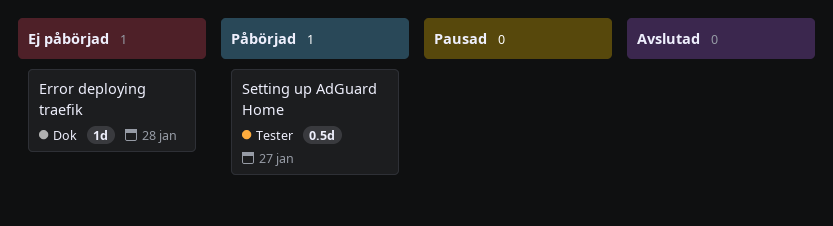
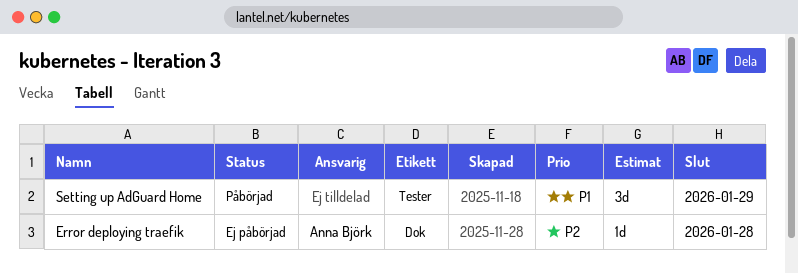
Setting up AdGuard Home, estimate: 0.5d -> 3d
Setting up AdGuard Home, due: Jan 27 -> Jan 29

